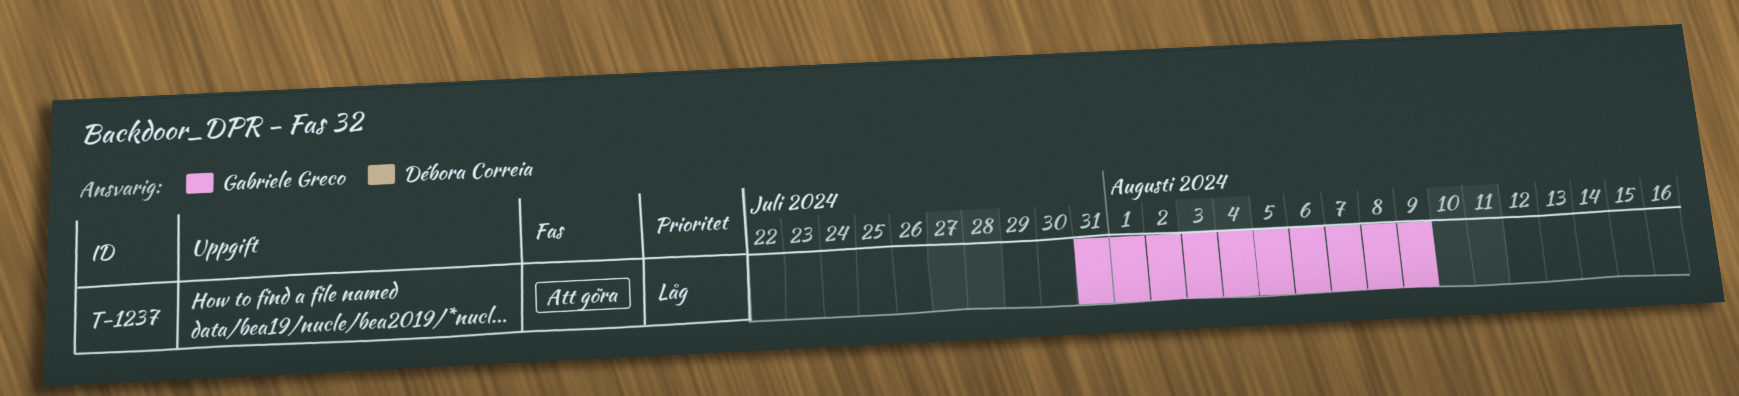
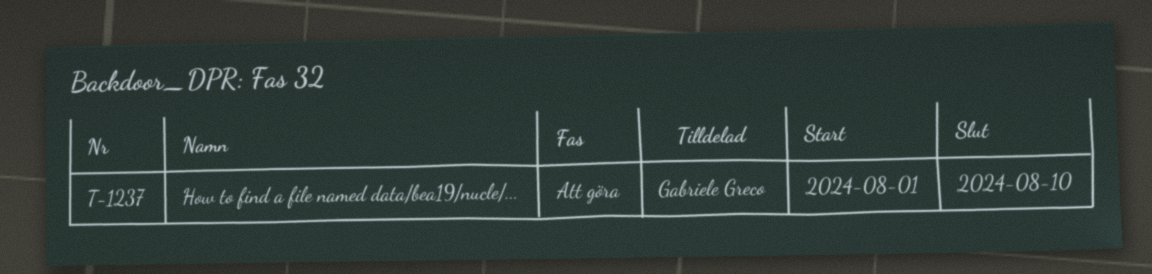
T-1237, start: Jul 31 -> Aug 1
T-1237, due: Aug 9 -> Aug 10

